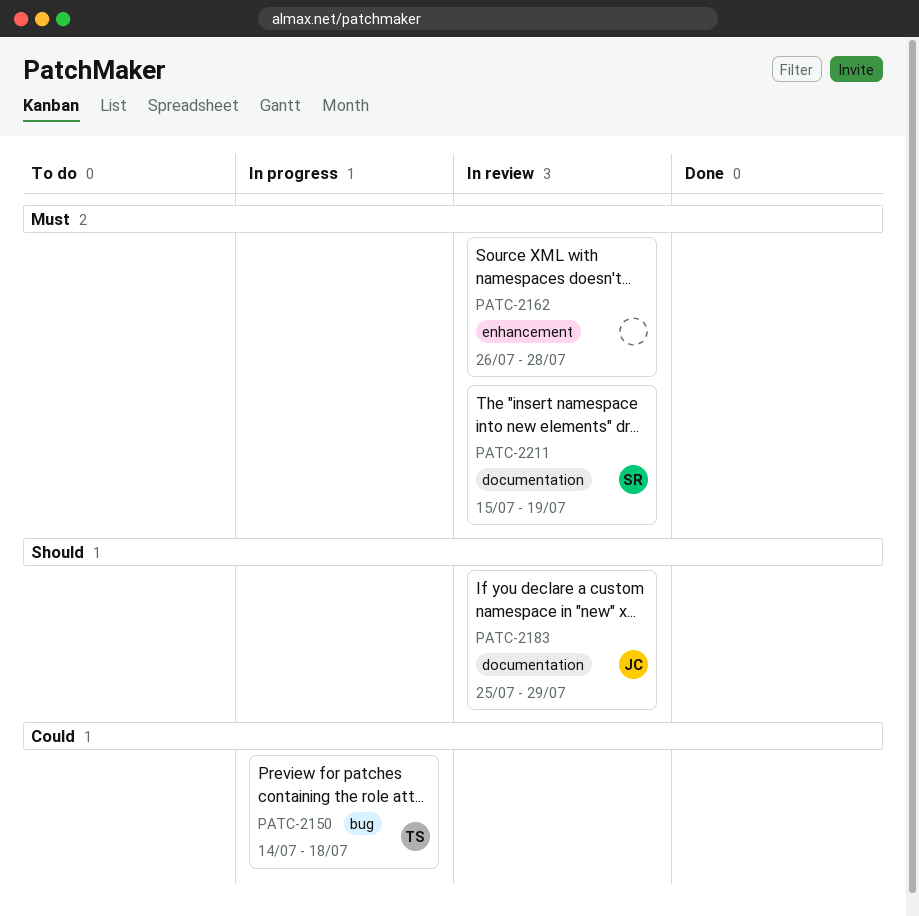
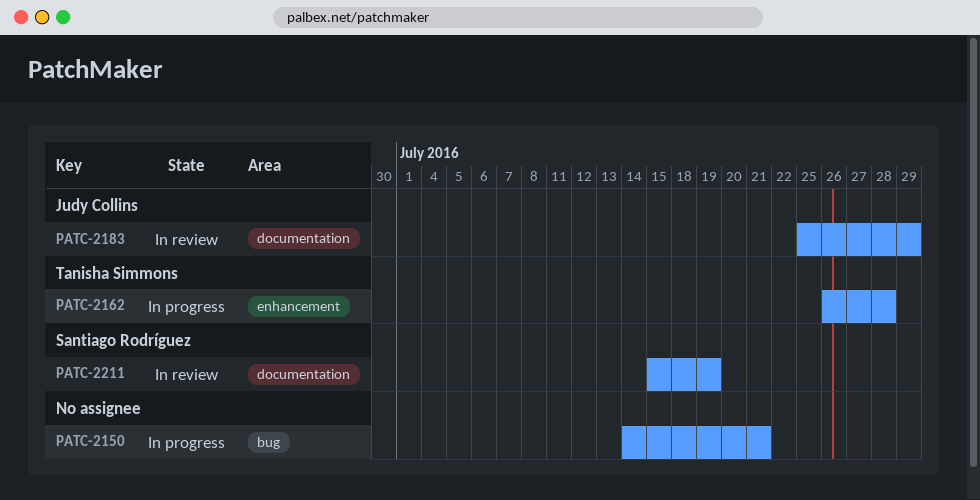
PATC-2150, owner: Tanisha Simmons -> none
PATC-2150, due: Jul 18 -> Jul 21
PATC-2162, status: In review -> In progress
PATC-2162, owner: none -> Tanisha Simmons

